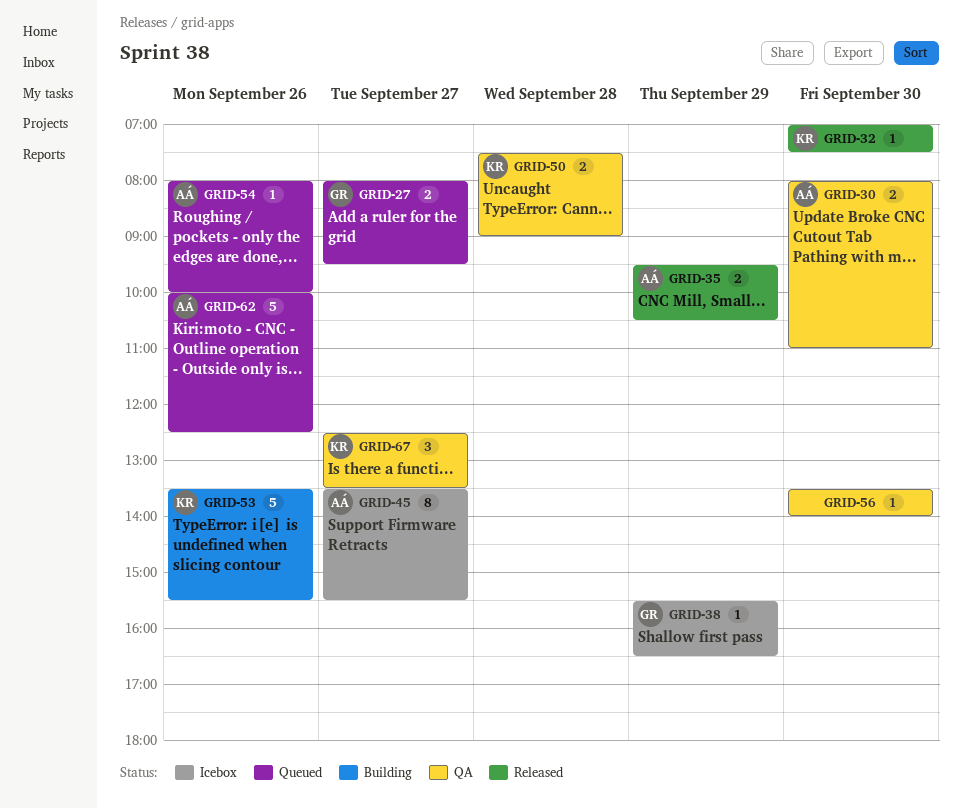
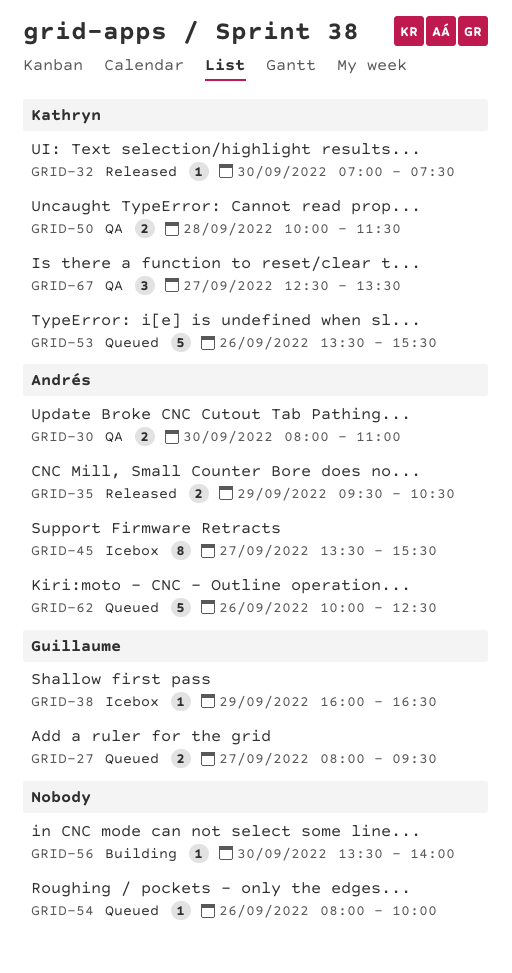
GRID-38, begins: 15:30 -> 16:00
GRID-50, begins: 07:30 -> 10:00
GRID-50, ends: 09:00 -> 11:30
GRID-53, status: Building -> Queued
GRID-54, owner: Andrés -> none
GRID-56, status: QA -> Building

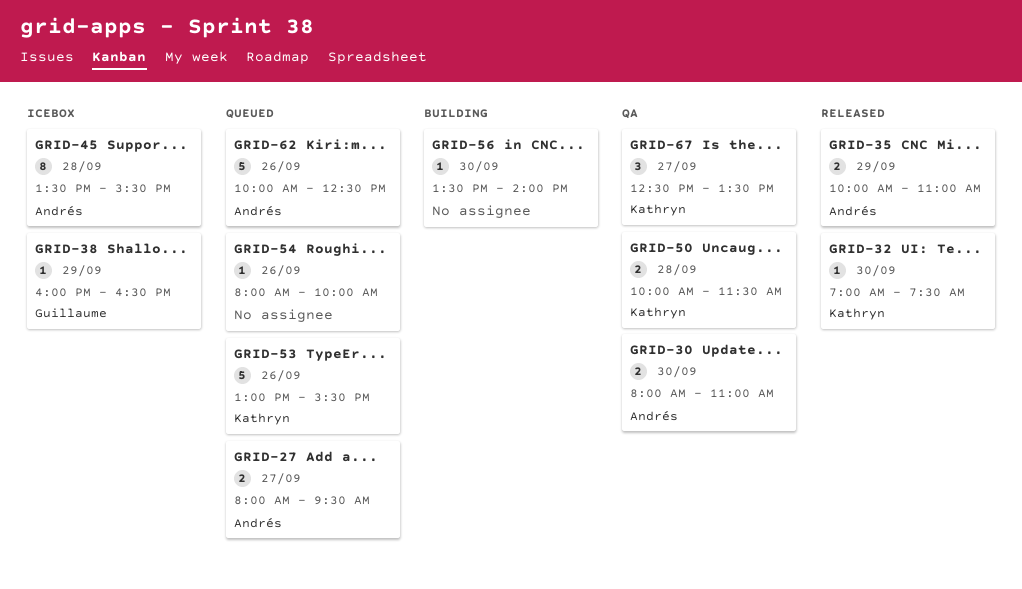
GRID-27, owner: Guillaume -> Andrés
GRID-35, begins: 09:30 -> 10:00
GRID-35, ends: 10:30 -> 11:00
GRID-45, day: Sep 27 -> Sep 28
GRID-53, begins: 13:30 -> 13:00

